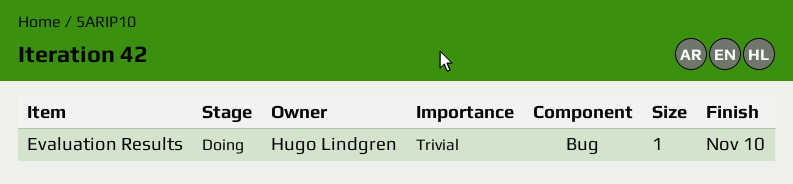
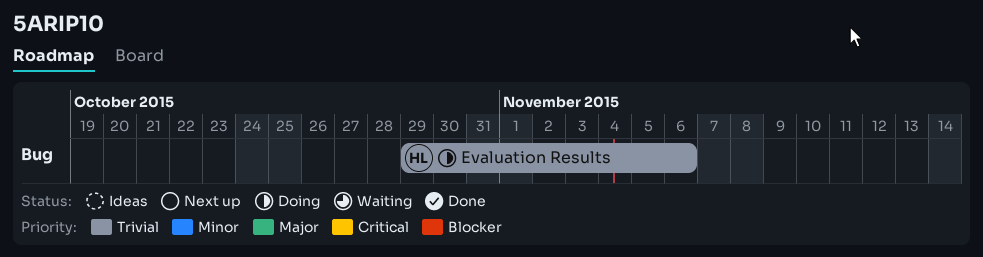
Evaluation Results, due: Nov 10 -> Nov 6

